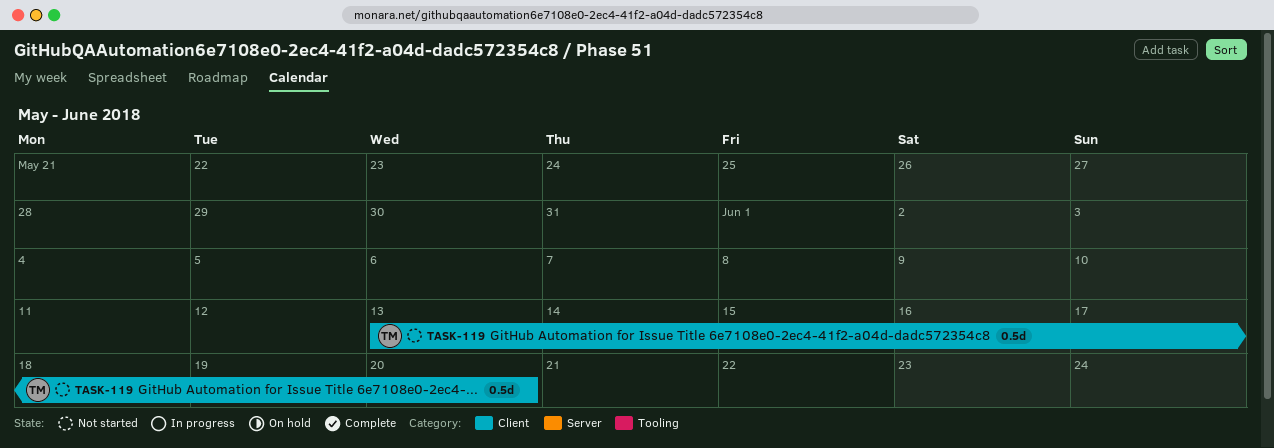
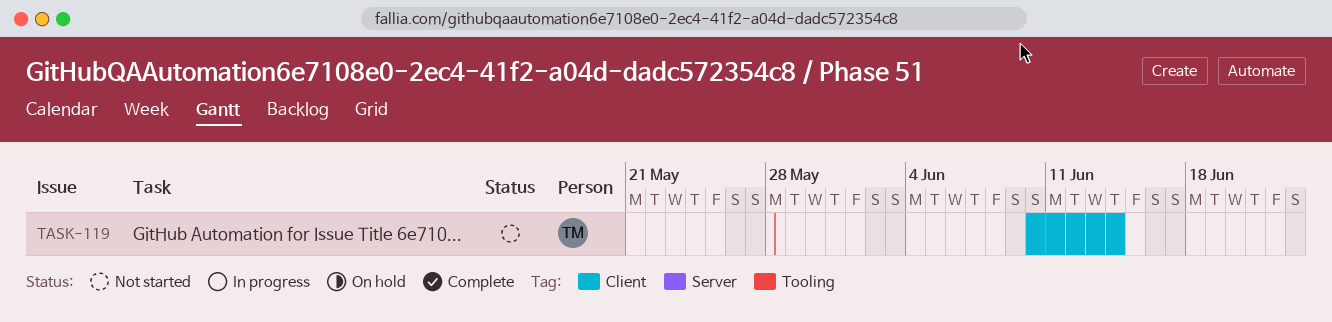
TASK-119, start: Jun 13 -> Jun 10
TASK-119, due: Jun 20 -> Jun 14

